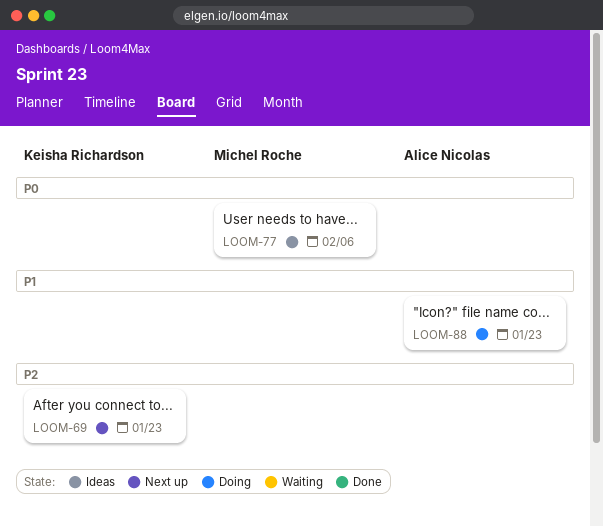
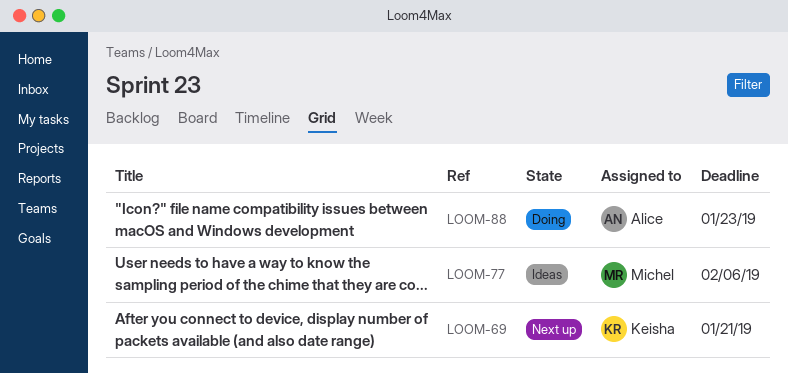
LOOM-69, due: Jan 23 -> Jan 21

